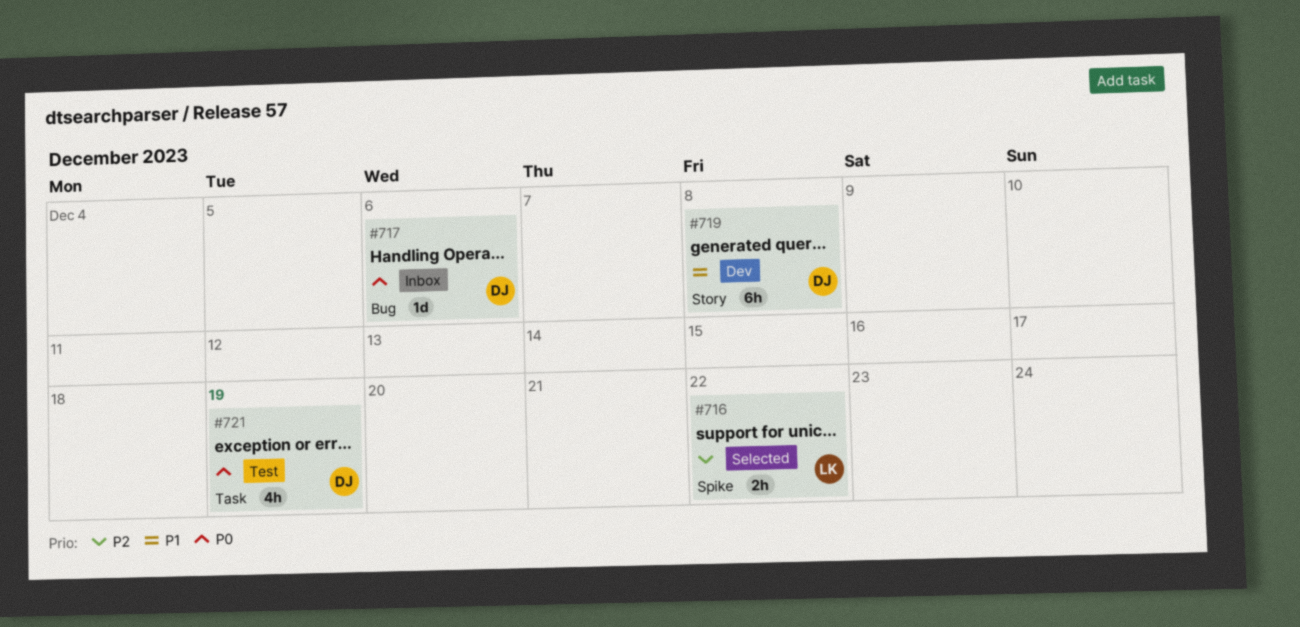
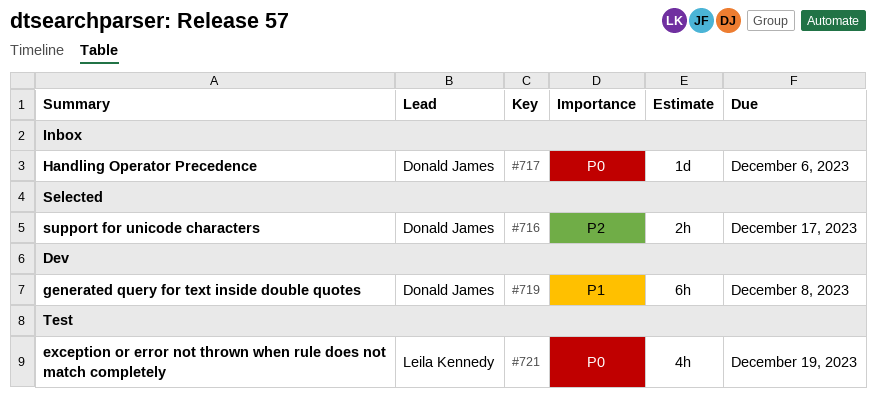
#716, owner: Leila Kennedy -> Donald James
#716, due: Dec 22 -> Dec 17
#721, owner: Donald James -> Leila Kennedy

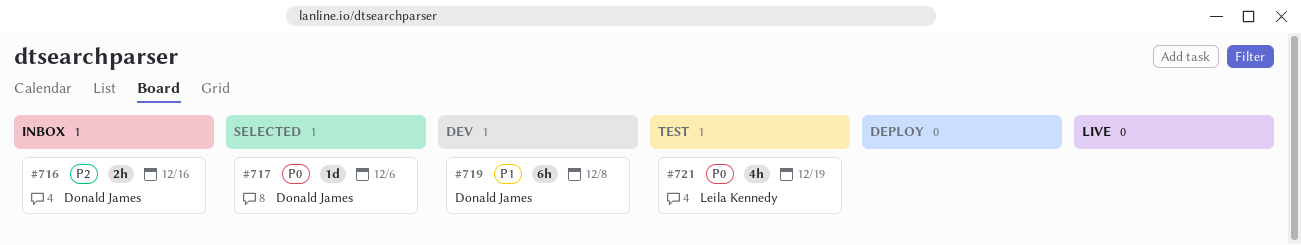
#716, status: Selected -> Inbox
#716, due: Dec 17 -> Dec 16
#717, status: Inbox -> Selected

